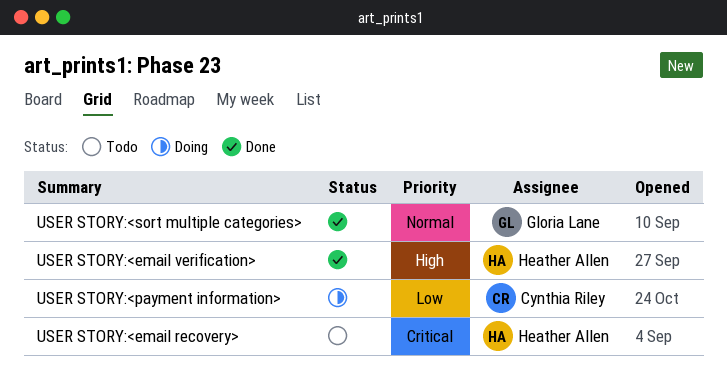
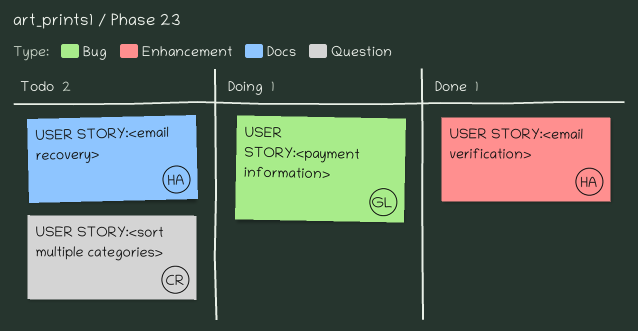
USER STORY:<payment information>, owner: Cynthia Riley -> Gloria Lane
USER STORY:<sort multiple categories>, status: Done -> Todo
USER STORY:<sort multiple categories>, owner: Gloria Lane -> Cynthia Riley

